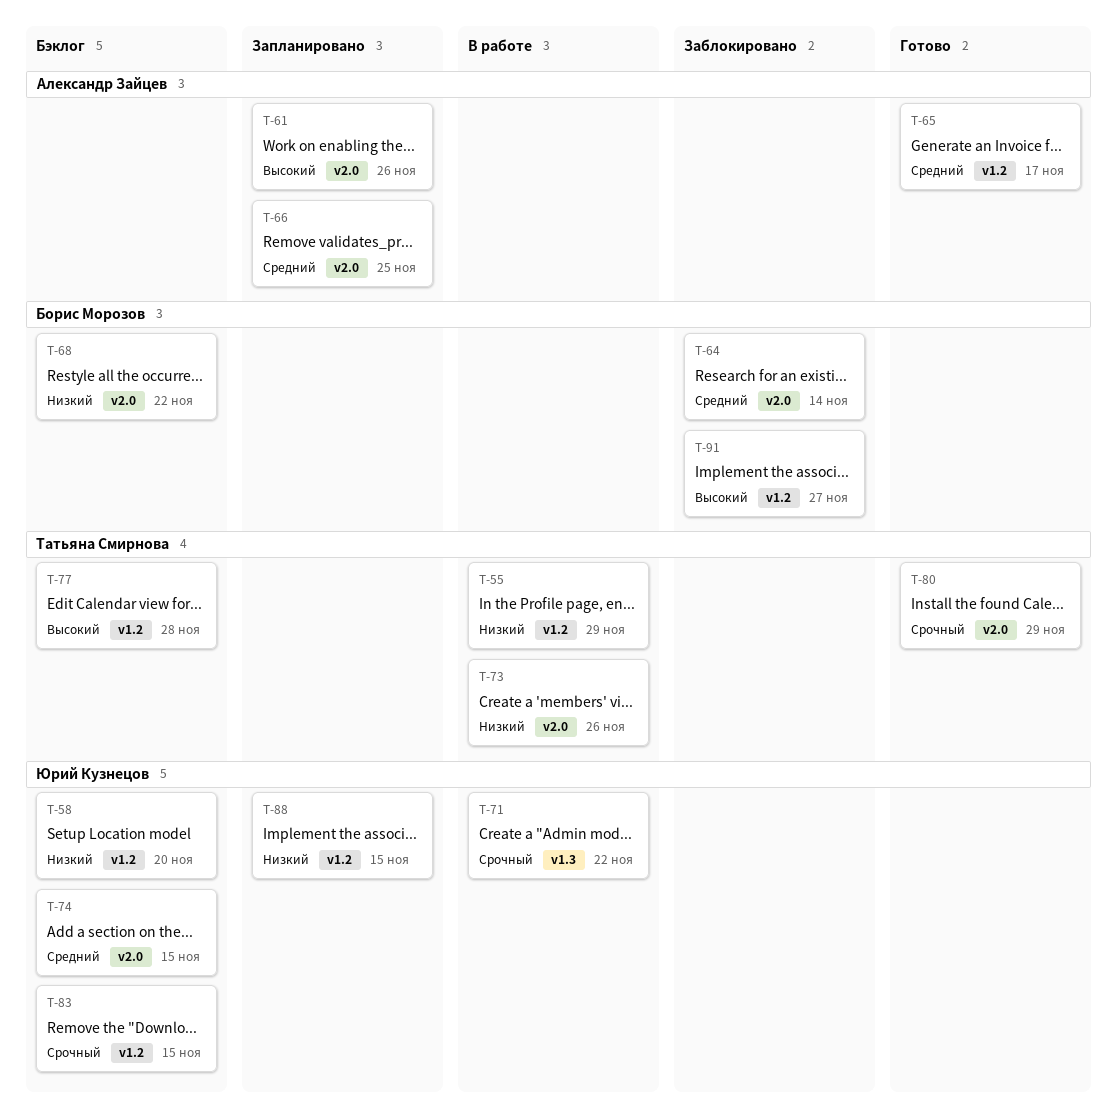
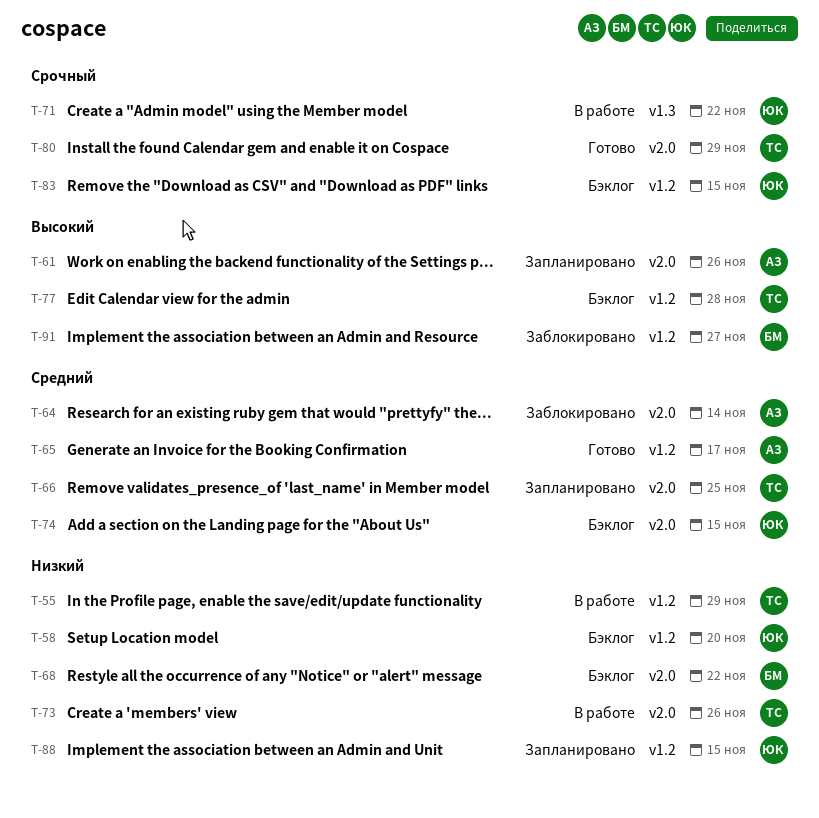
T-64, owner: Борис Морозов -> Александр Зайцев
T-66, owner: Александр Зайцев -> Татьяна Смирнова

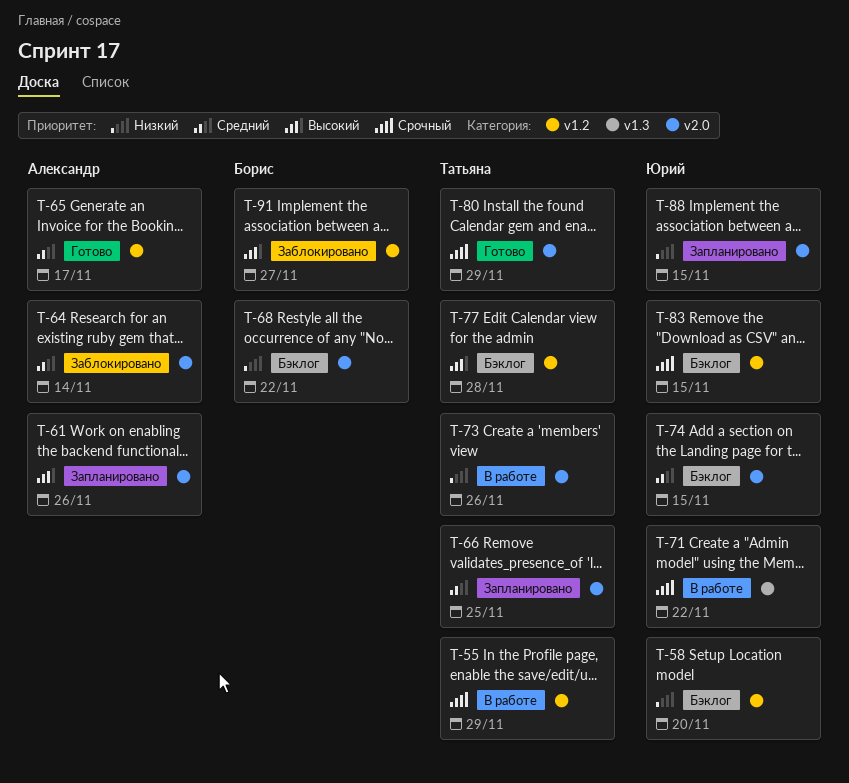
T-55, priority: Низкий -> Срочный
T-88, label: v1.2 -> v2.0

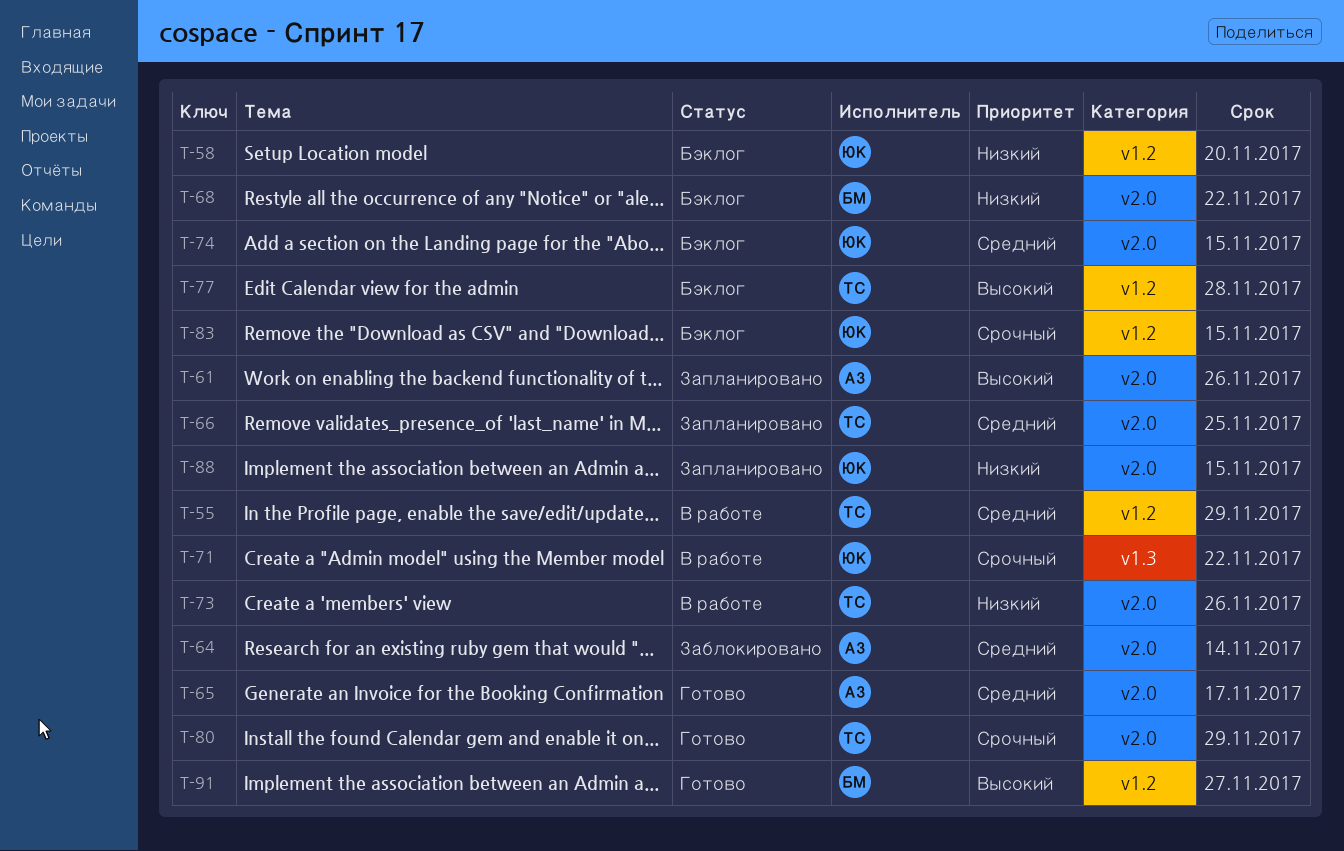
T-55, priority: Срочный -> Средний
T-65, label: v1.2 -> v2.0
T-91, status: Заблокировано -> Готово

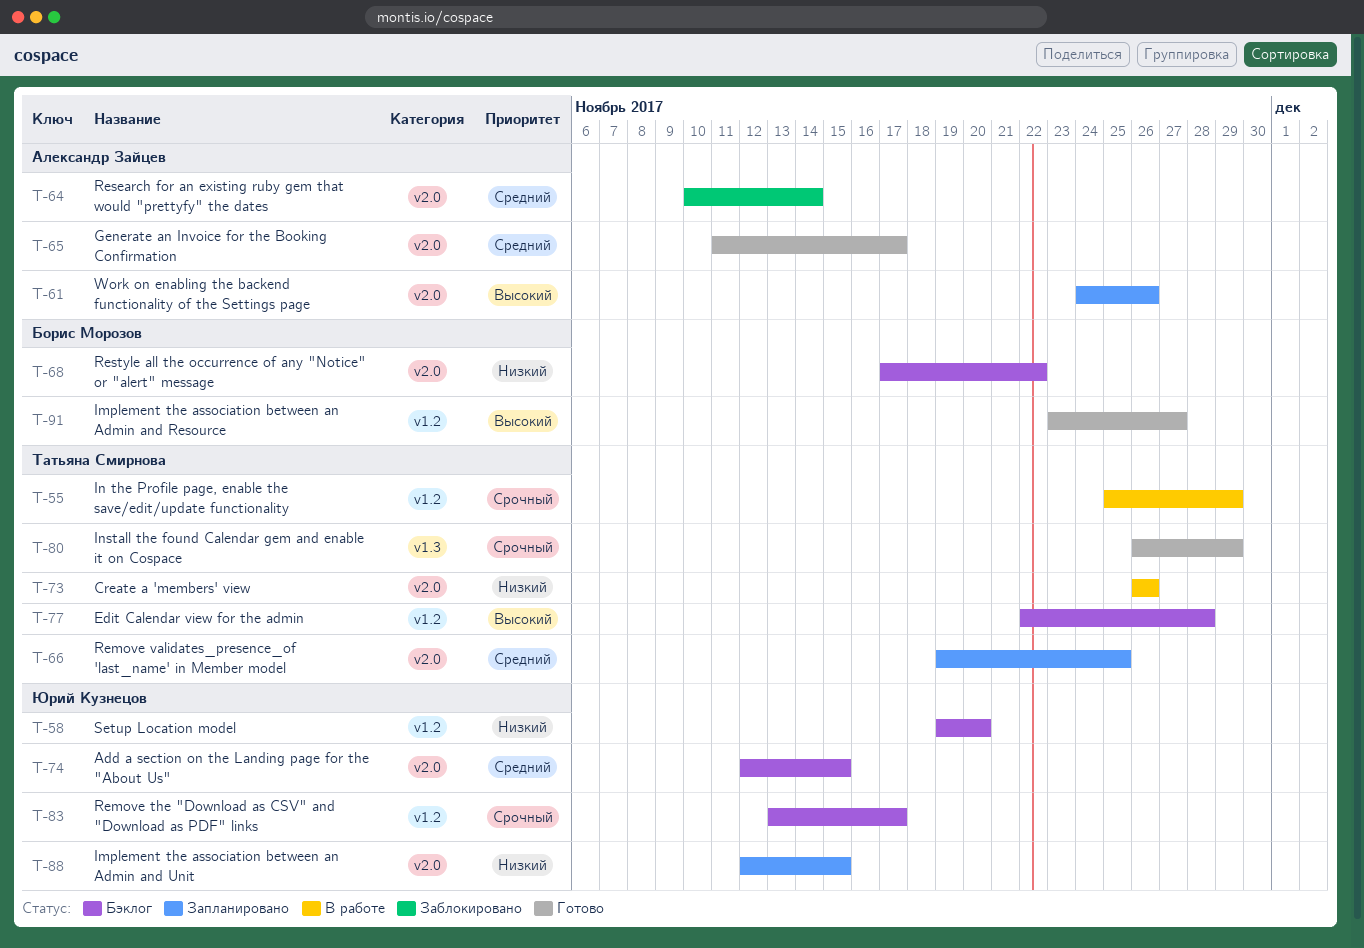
T-55, priority: Средний -> Срочный
T-71: present -> none
T-80, label: v2.0 -> v1.3
T-83, due: Nov 15 -> Nov 17

